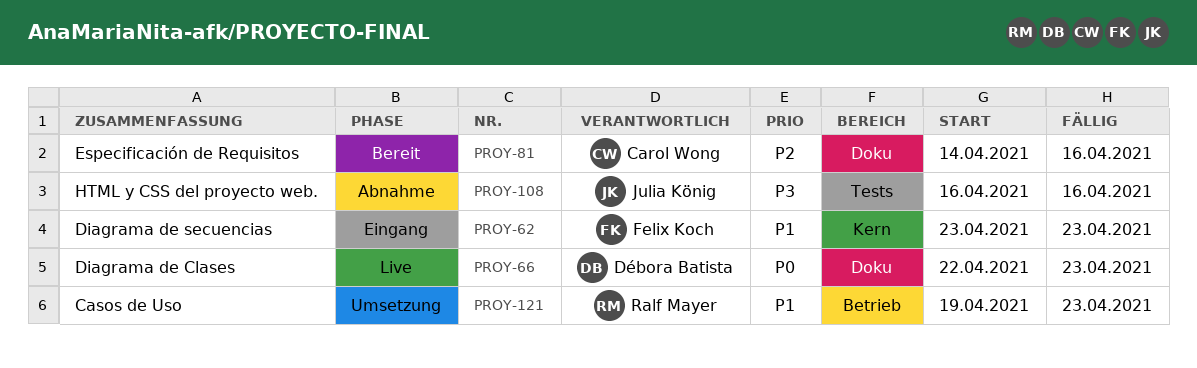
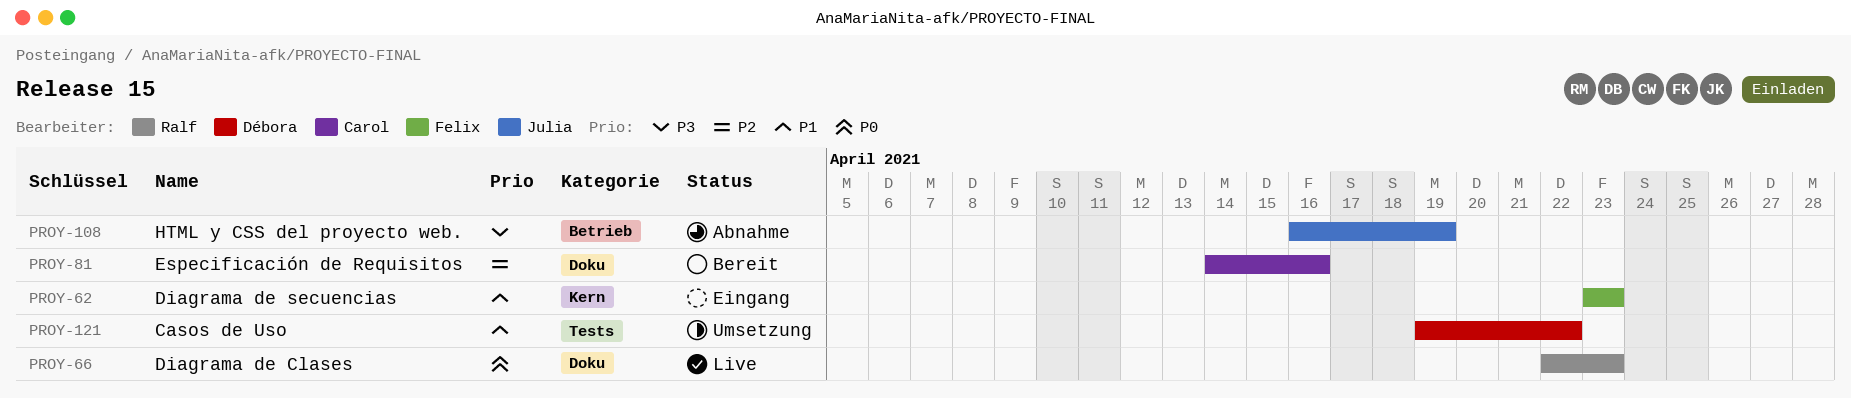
PROY-66, owner: Débora Batista -> Ralf Mayer
PROY-108, label: Tests -> Betrieb
PROY-108, due: Apr 16 -> Apr 19
PROY-121, owner: Ralf Mayer -> Débora Batista
PROY-121, label: Betrieb -> Tests
PROY-121, due: Apr 23 -> Apr 22

